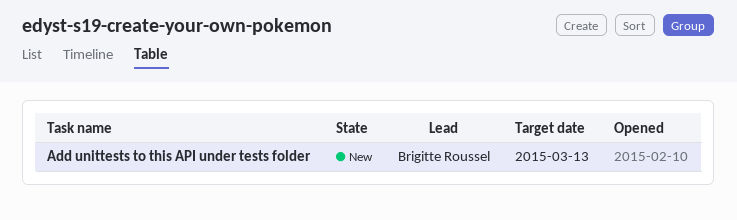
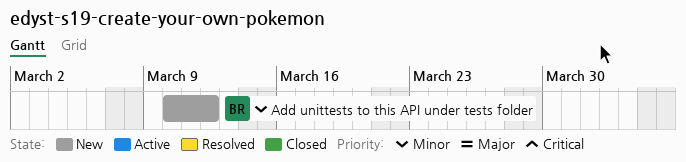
Add unittests to this API under tests folder, due: Mar 13 -> Mar 12

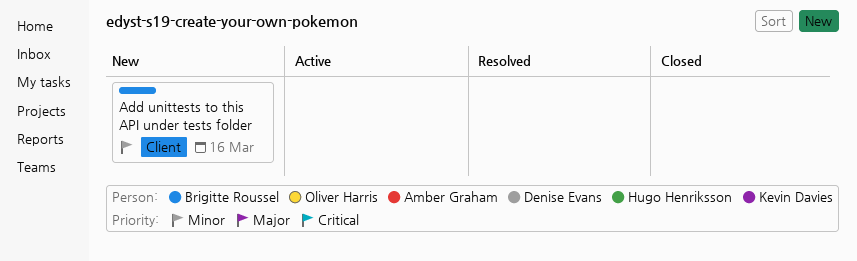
Add unittests to this API under tests folder, due: Mar 12 -> Mar 16

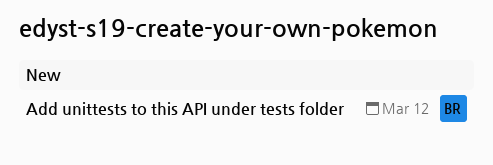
Add unittests to this API under tests folder, due: Mar 16 -> Mar 12

